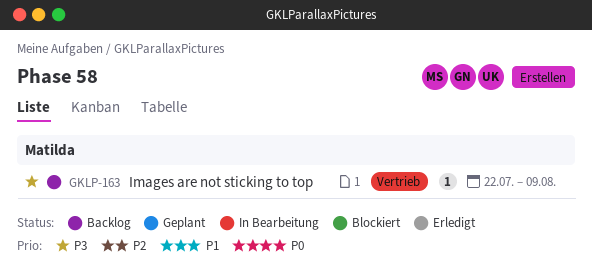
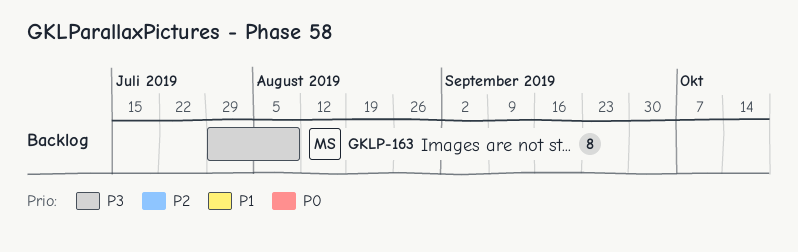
GKLP-163, estimate: 1 -> 8
GKLP-163, start: Jul 22 -> Jul 29

